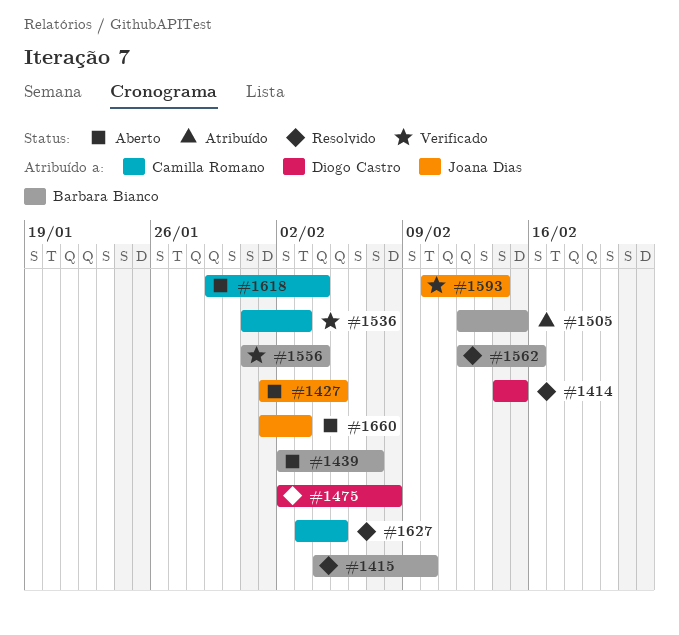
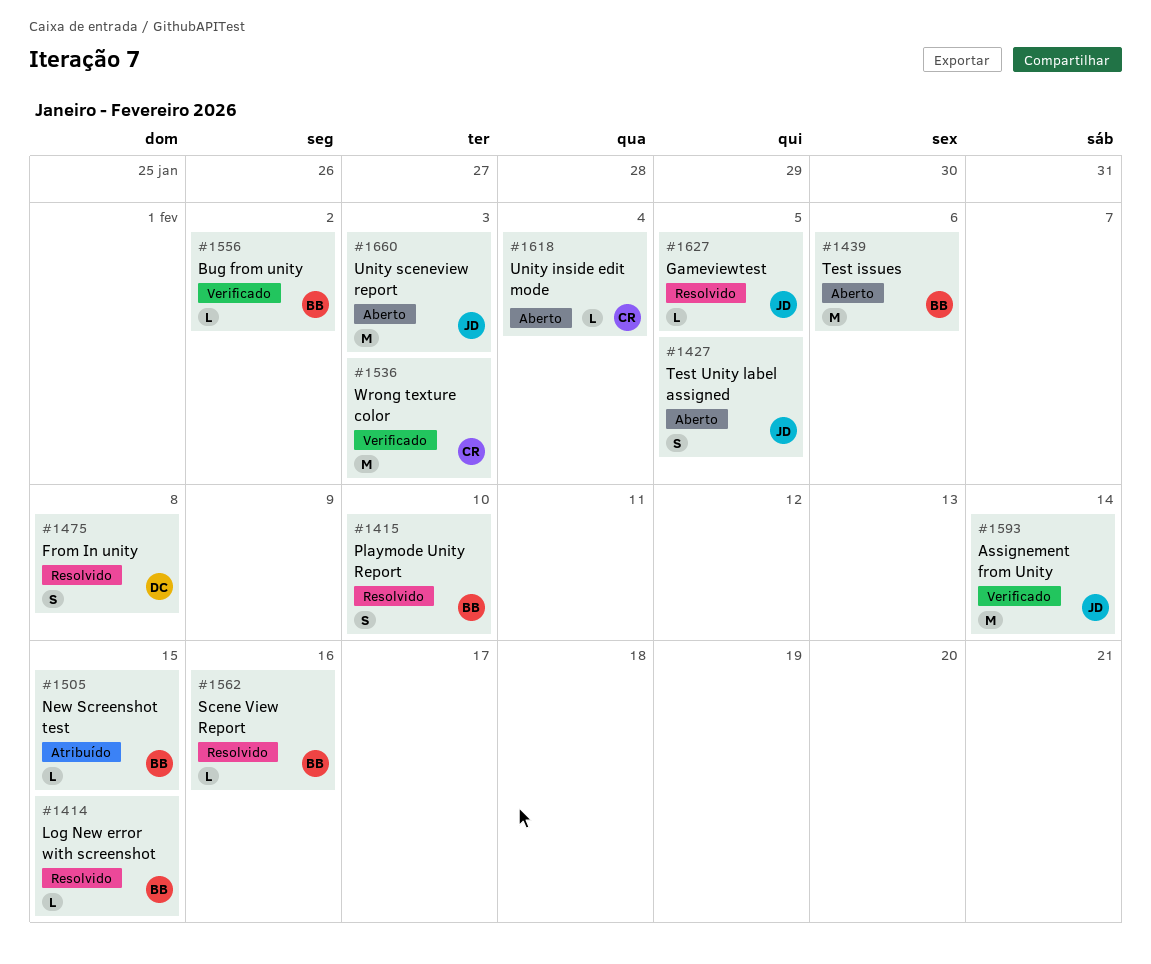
#1414, owner: Diogo Castro -> Barbara Bianco
#1439, due: Feb 7 -> Feb 6
#1556, due: Feb 4 -> Feb 2
#1627, owner: Camilla Romano -> Joana Dias

